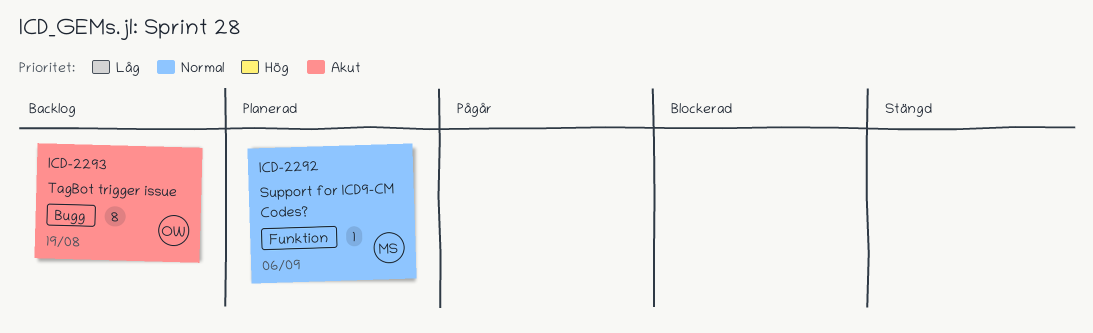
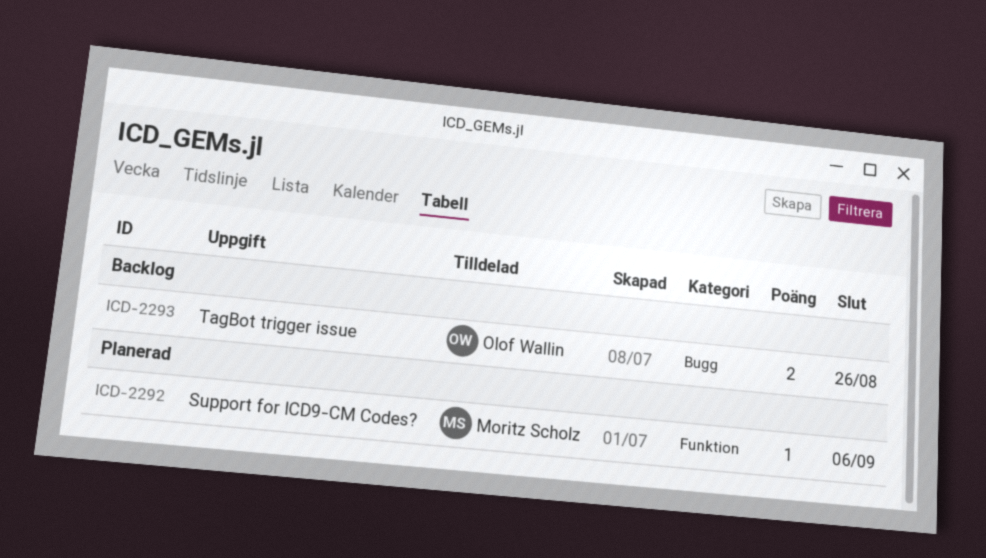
ICD-2293, estimate: 8 -> 2
ICD-2293, due: Aug 19 -> Aug 26

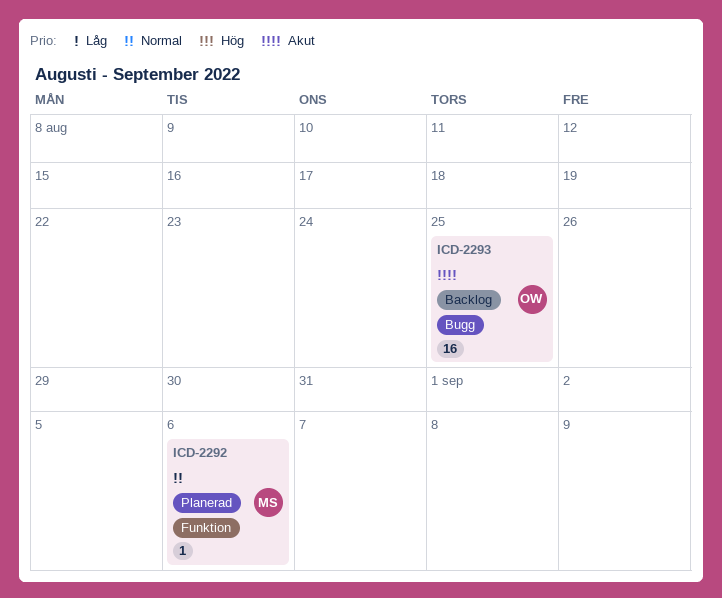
ICD-2293, estimate: 2 -> 16
ICD-2293, due: Aug 26 -> Aug 25

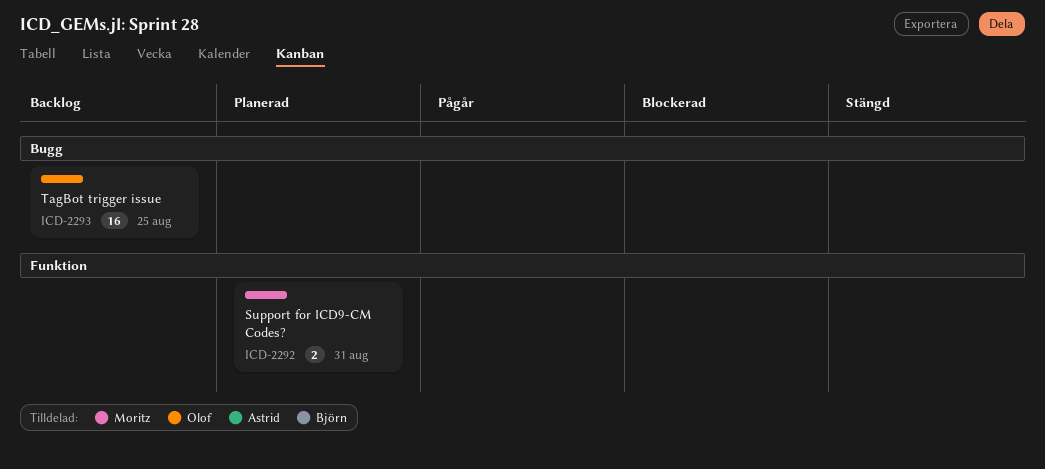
ICD-2292, estimate: 1 -> 2
ICD-2292, due: Sep 6 -> Aug 31

